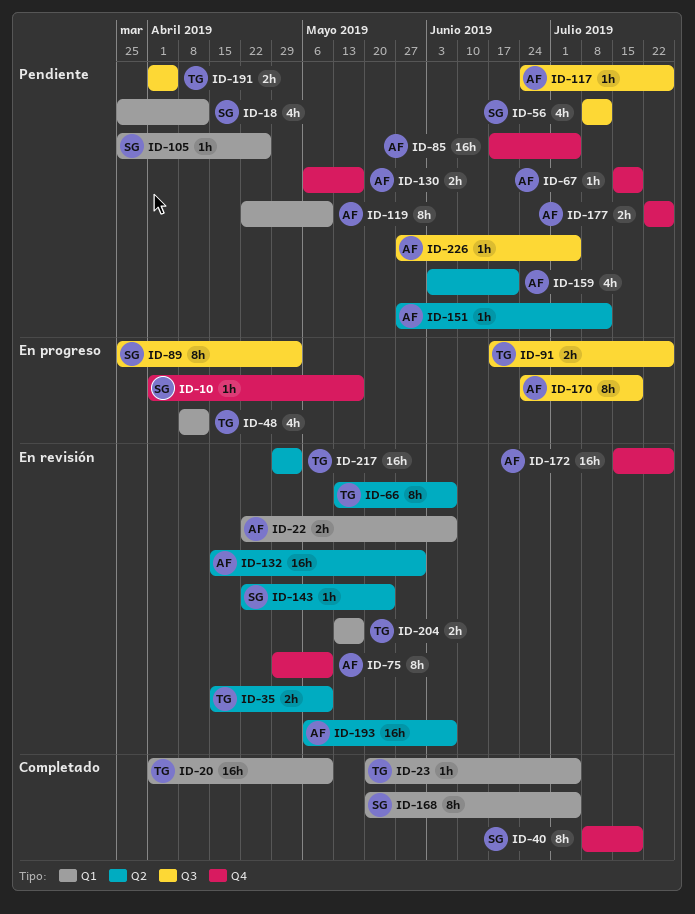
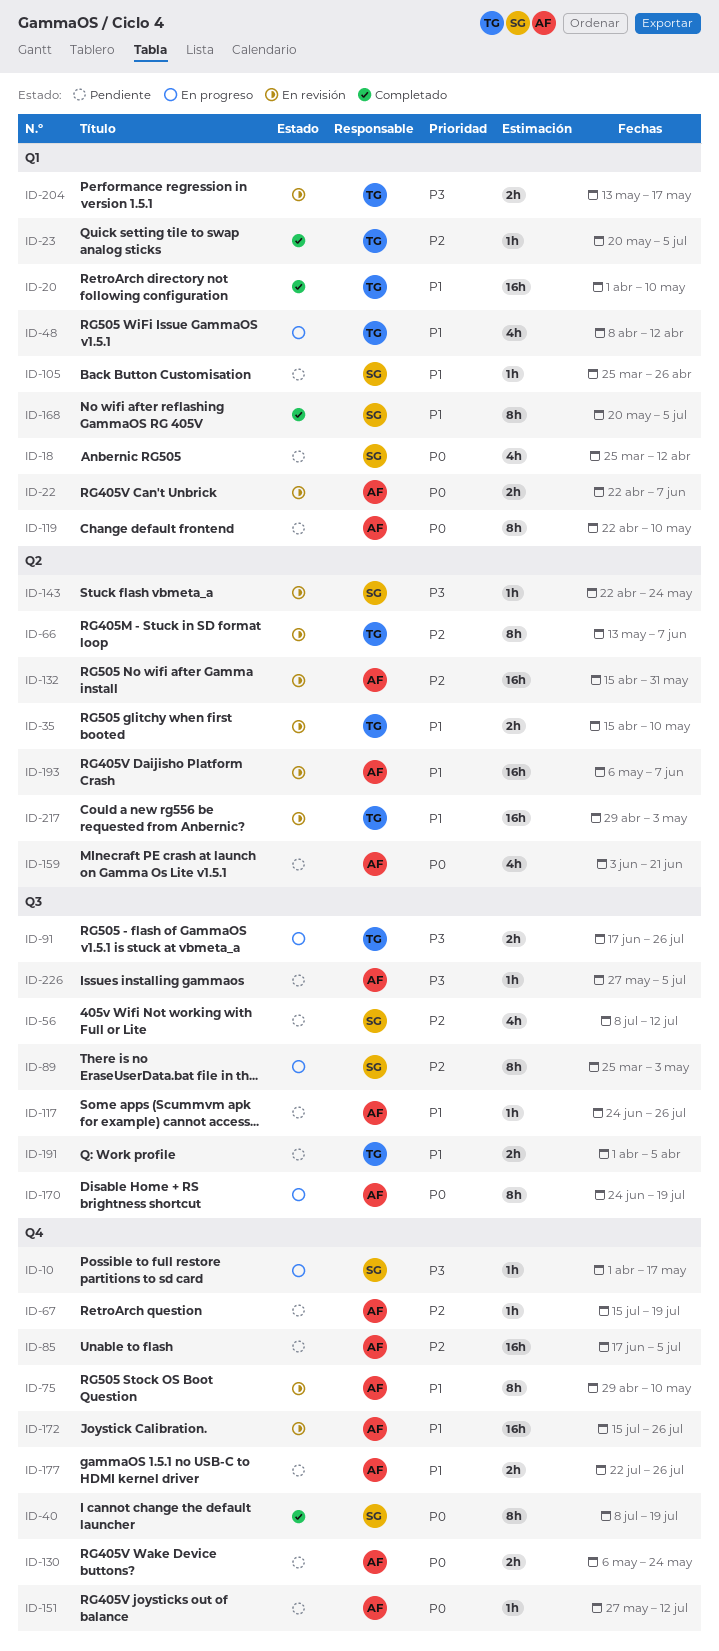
ID-130, due: May 17 -> May 24
ID-151, label: Q2 -> Q4

